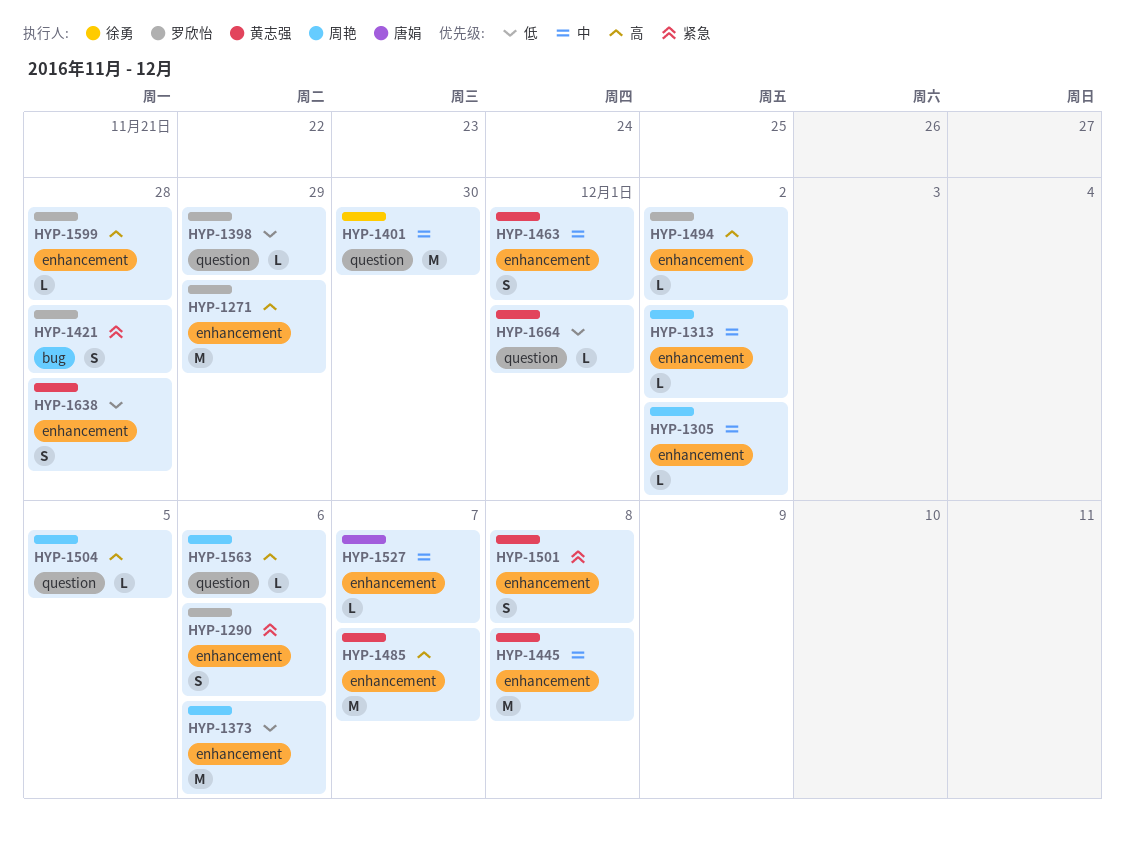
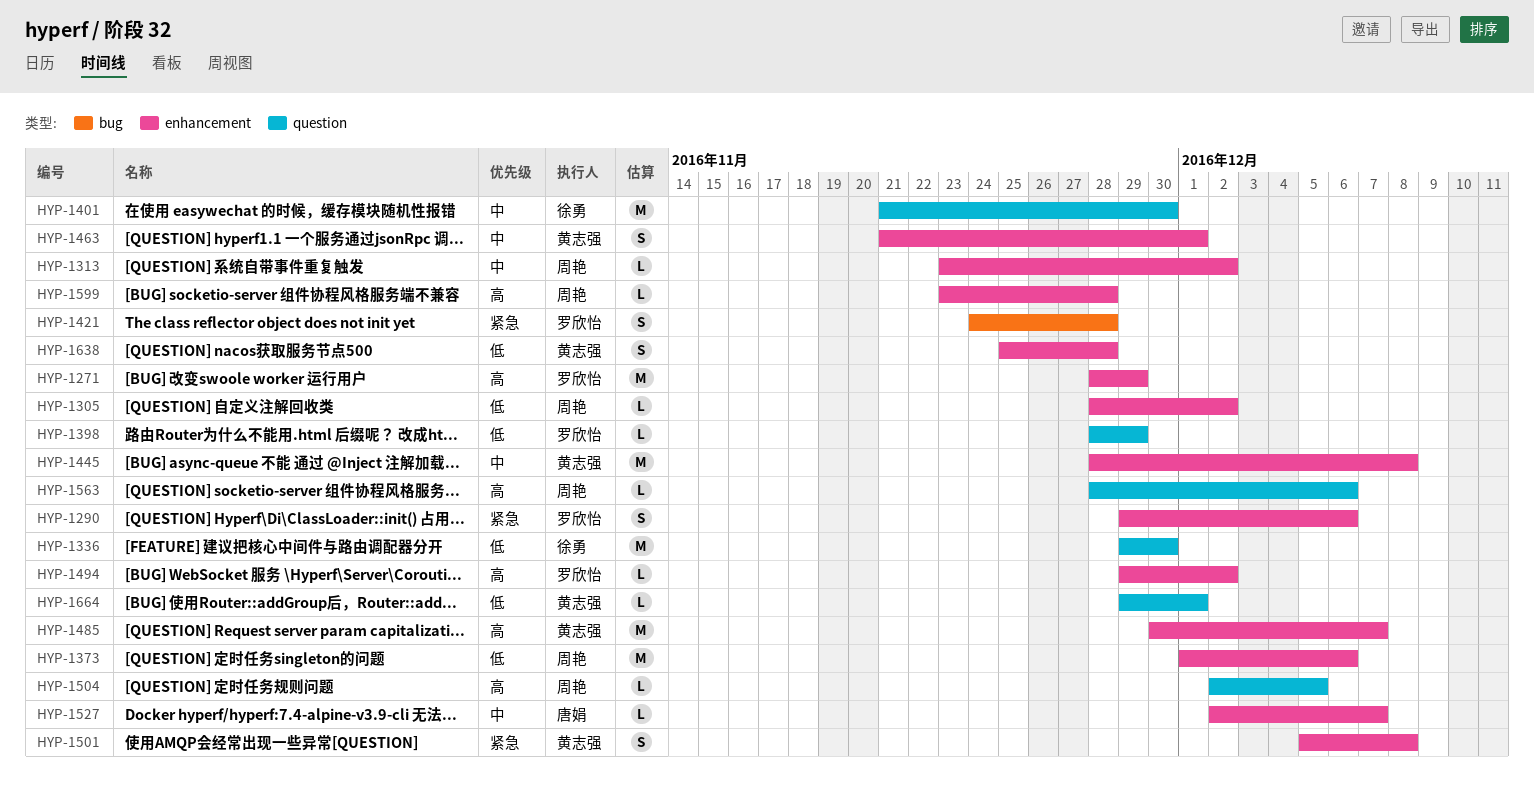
HYP-1305, priority: 中 -> 低
HYP-1336: none -> present
HYP-1599, owner: 罗欣怡 -> 周艳

